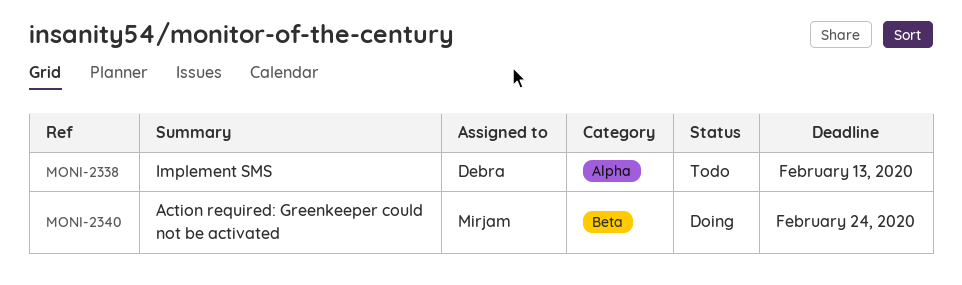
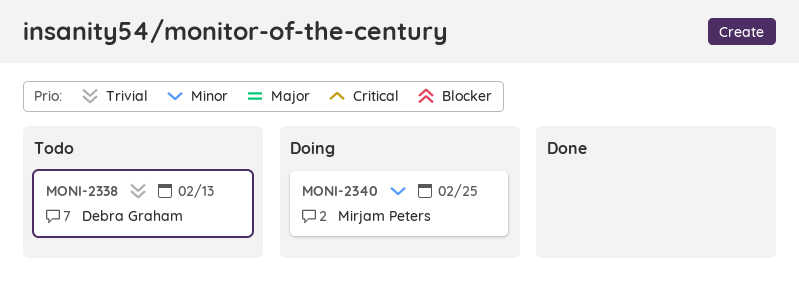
MONI-2340, due: Feb 24 -> Feb 25

